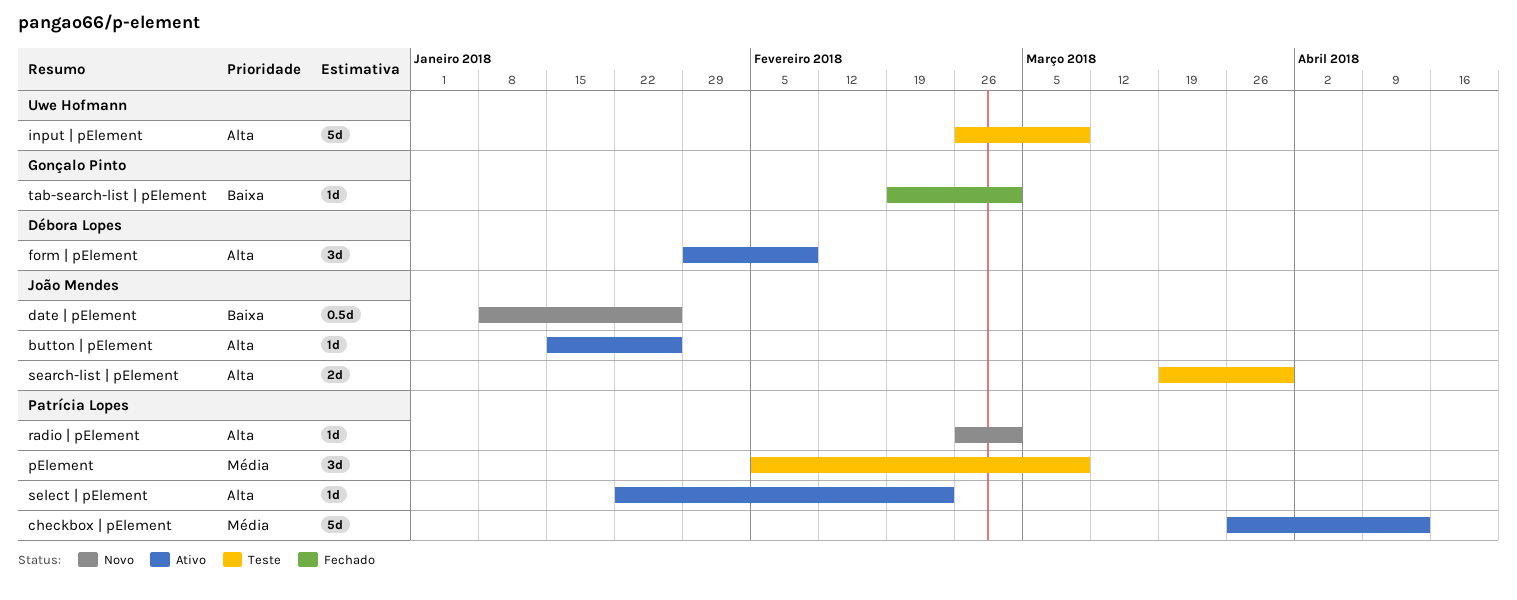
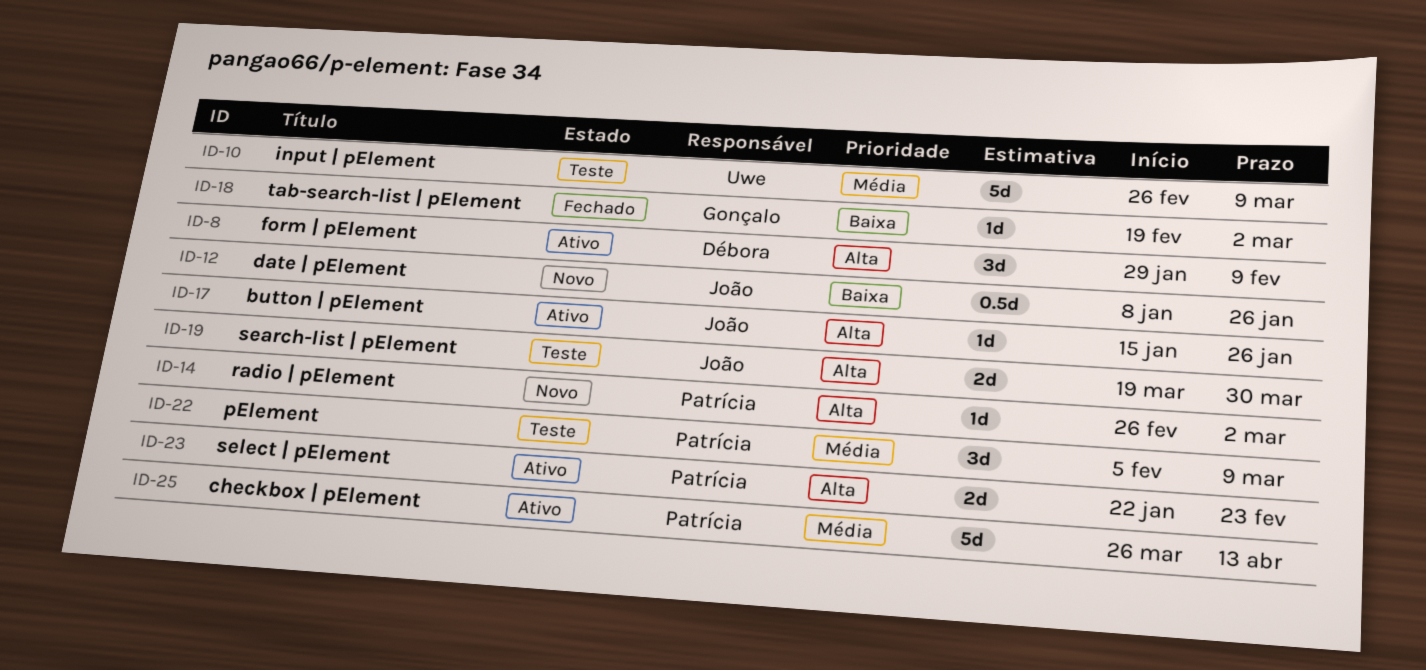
input | pElement, priority: Alta -> Média
select | pElement, estimate: 1d -> 2d

